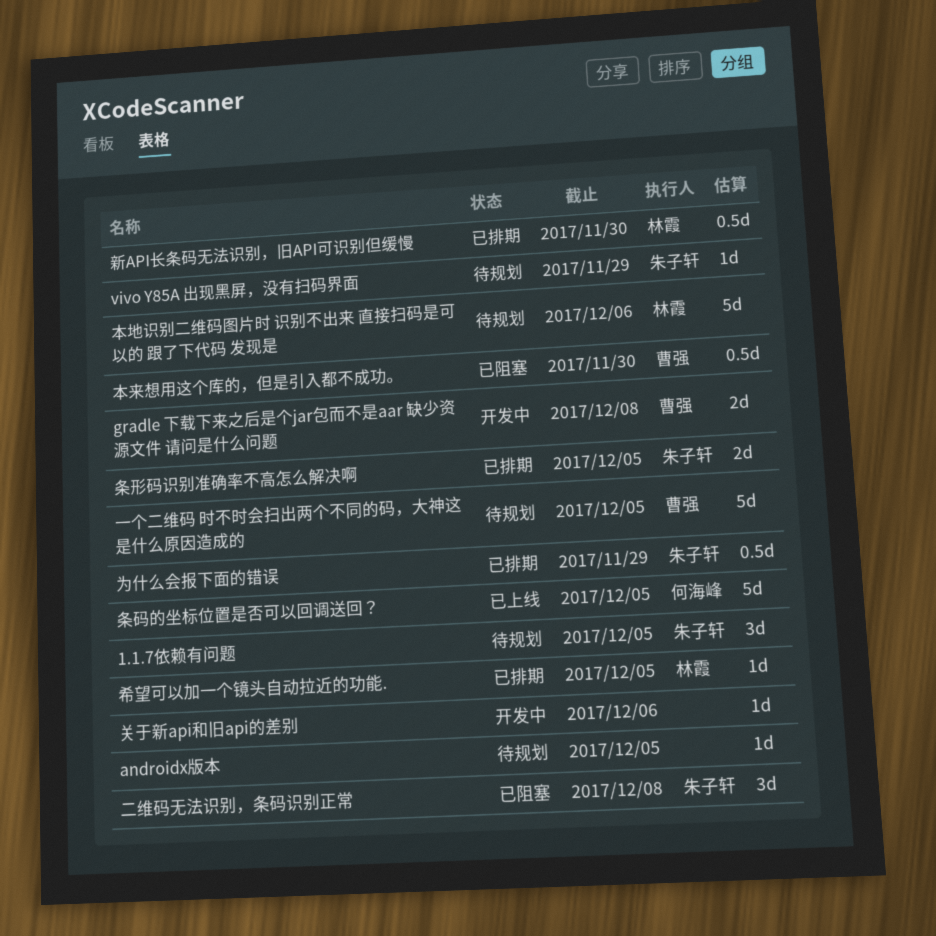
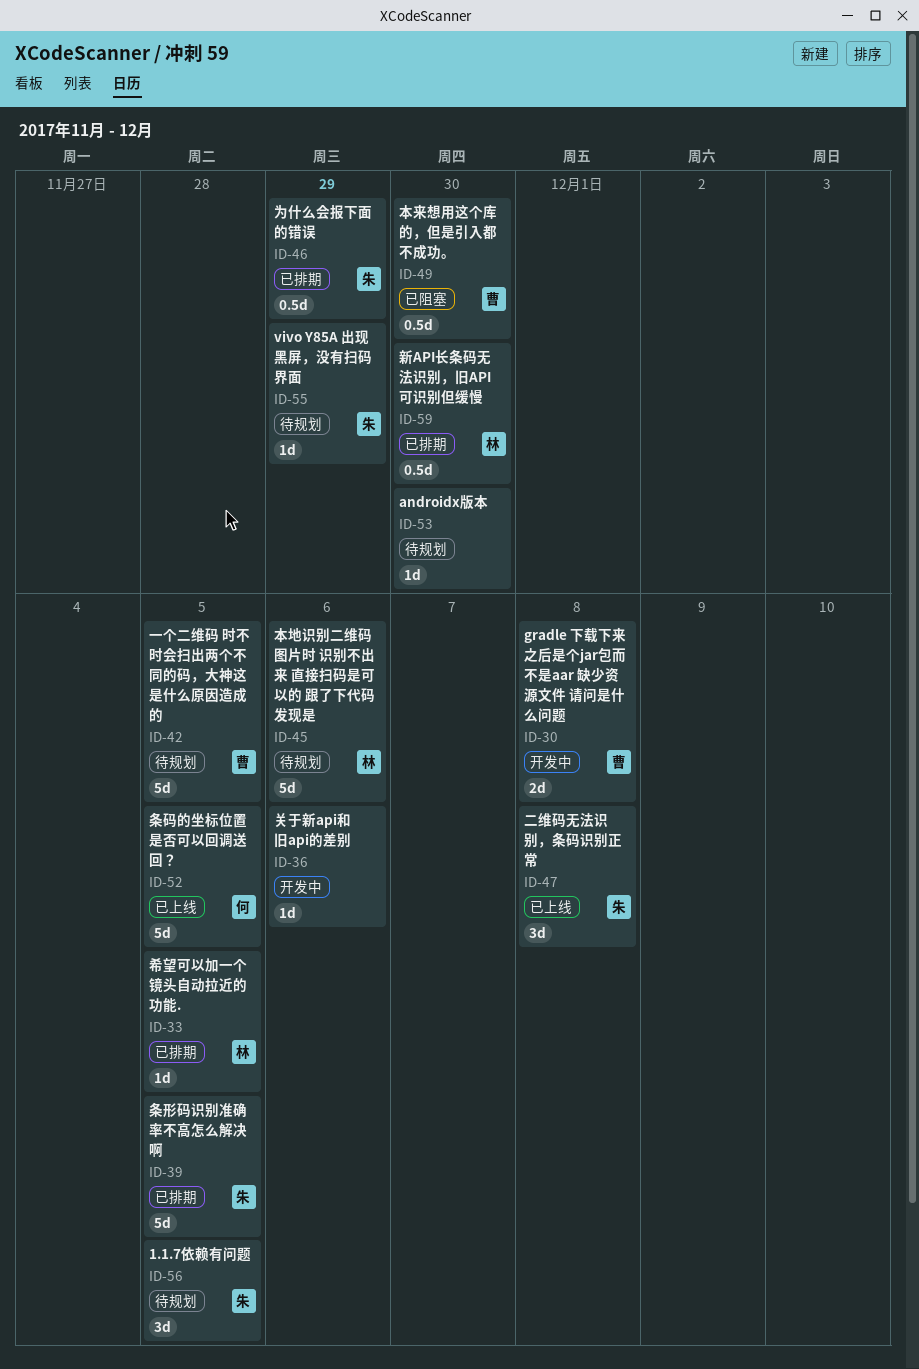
androidx版本, due: Dec 5 -> Nov 30
二维码无法识别，条码识别正常, status: 已阻塞 -> 已上线
条形码识别准确率不高怎么解决啊, estimate: 2d -> 5d

